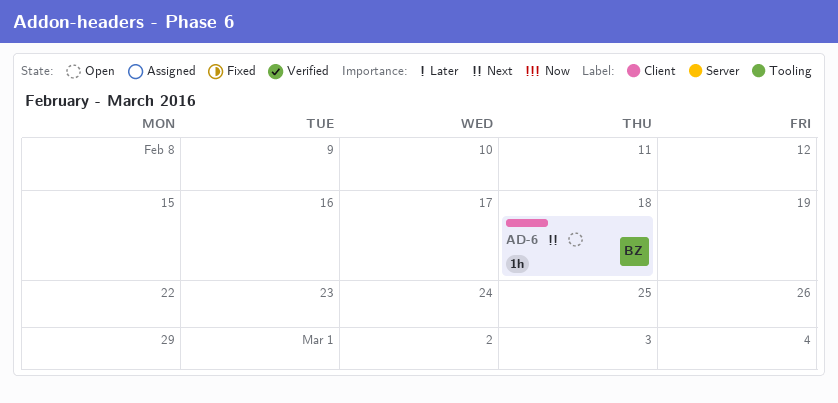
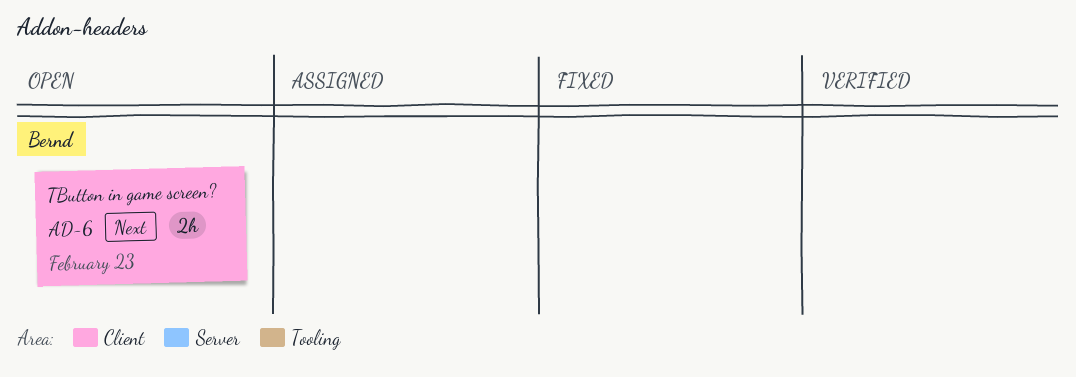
AD-6, estimate: 1h -> 2h
AD-6, due: Feb 18 -> Feb 23

